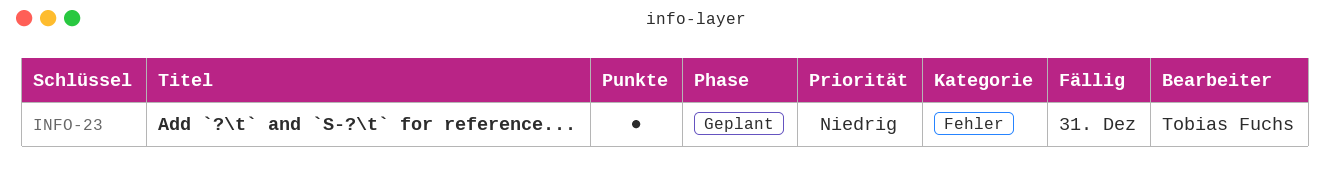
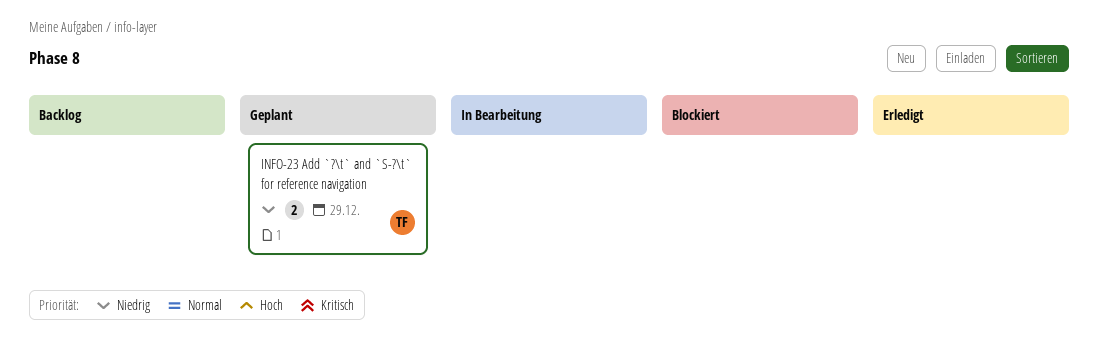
INFO-23, estimate: 1 -> 2
INFO-23, due: Dec 31 -> Dec 29

